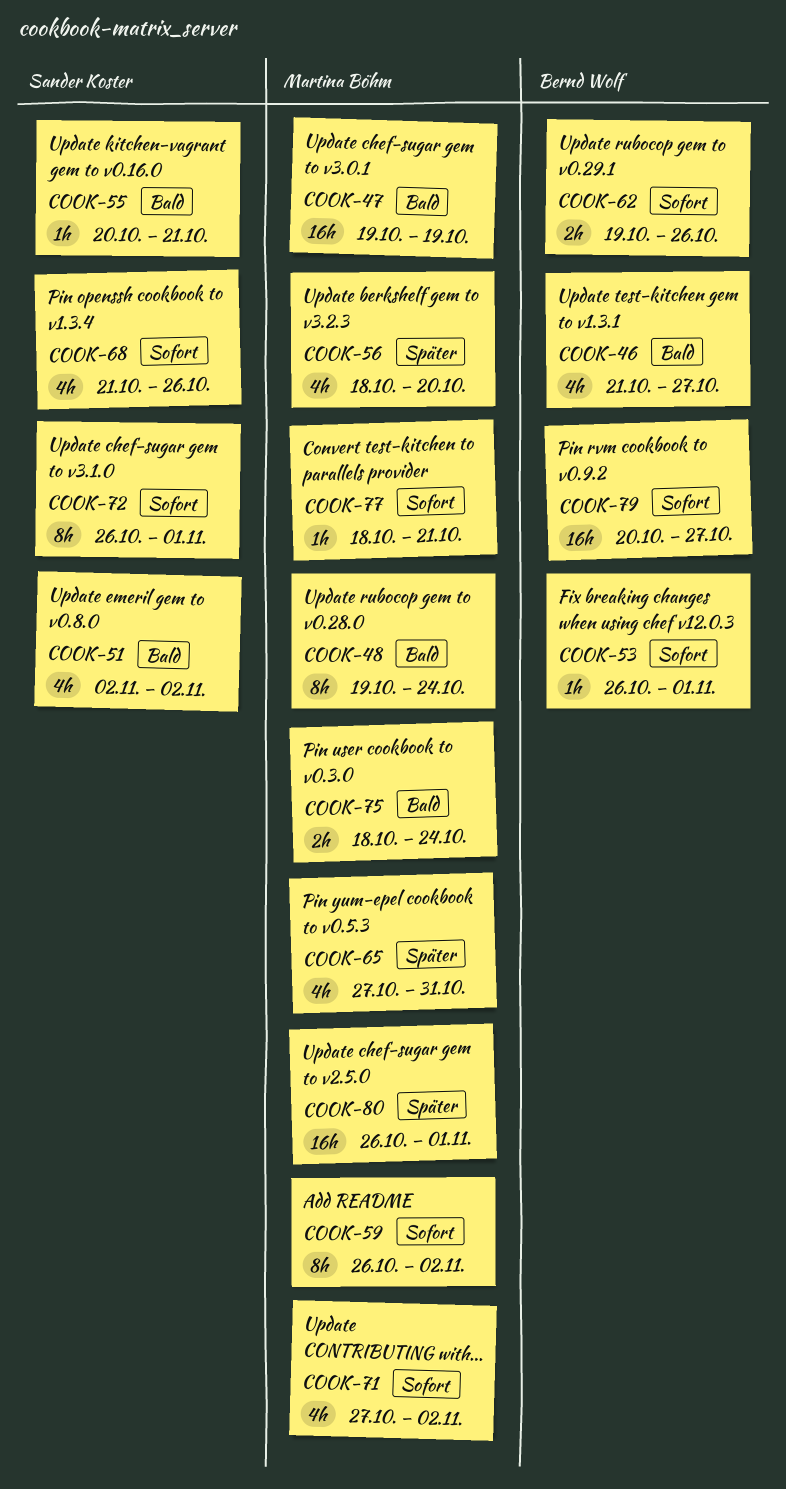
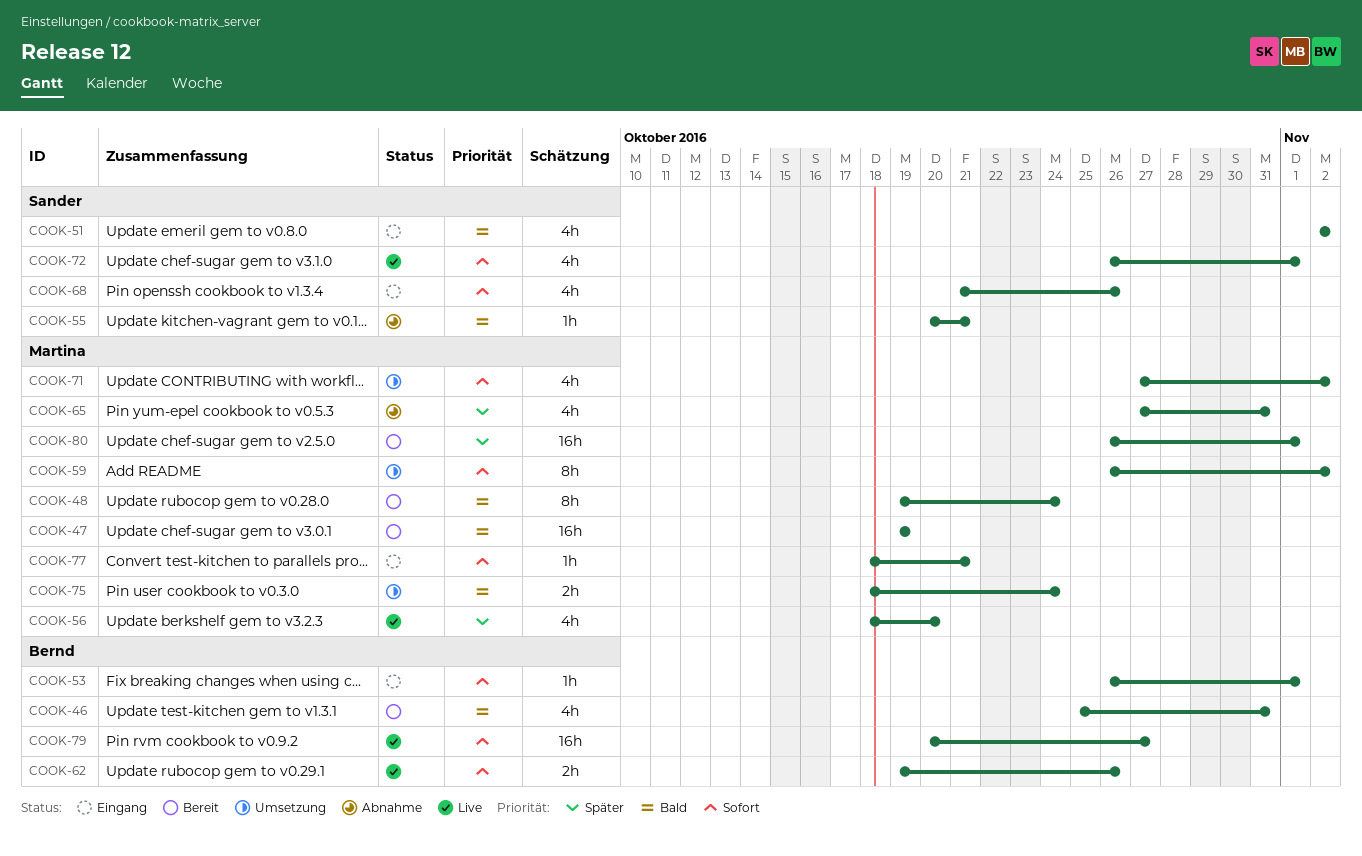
COOK-46, start: Oct 21 -> Oct 25
COOK-46, due: Oct 27 -> Oct 31
COOK-72, estimate: 8h -> 4h

